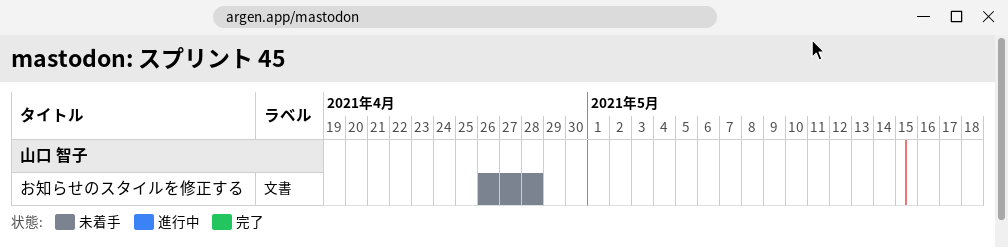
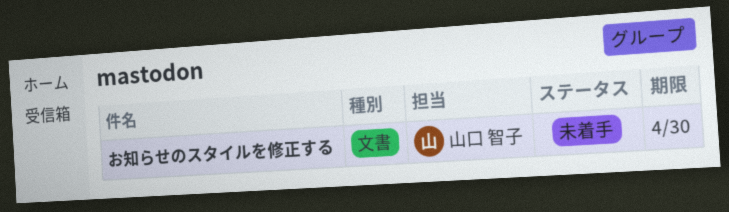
お知らせのスタイルを修正する, due: Apr 28 -> Apr 30

